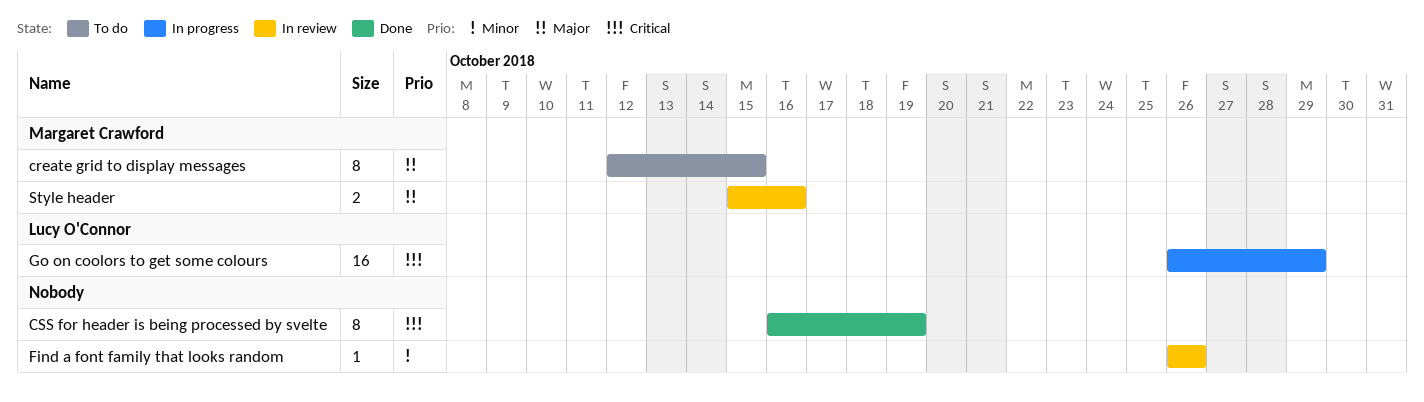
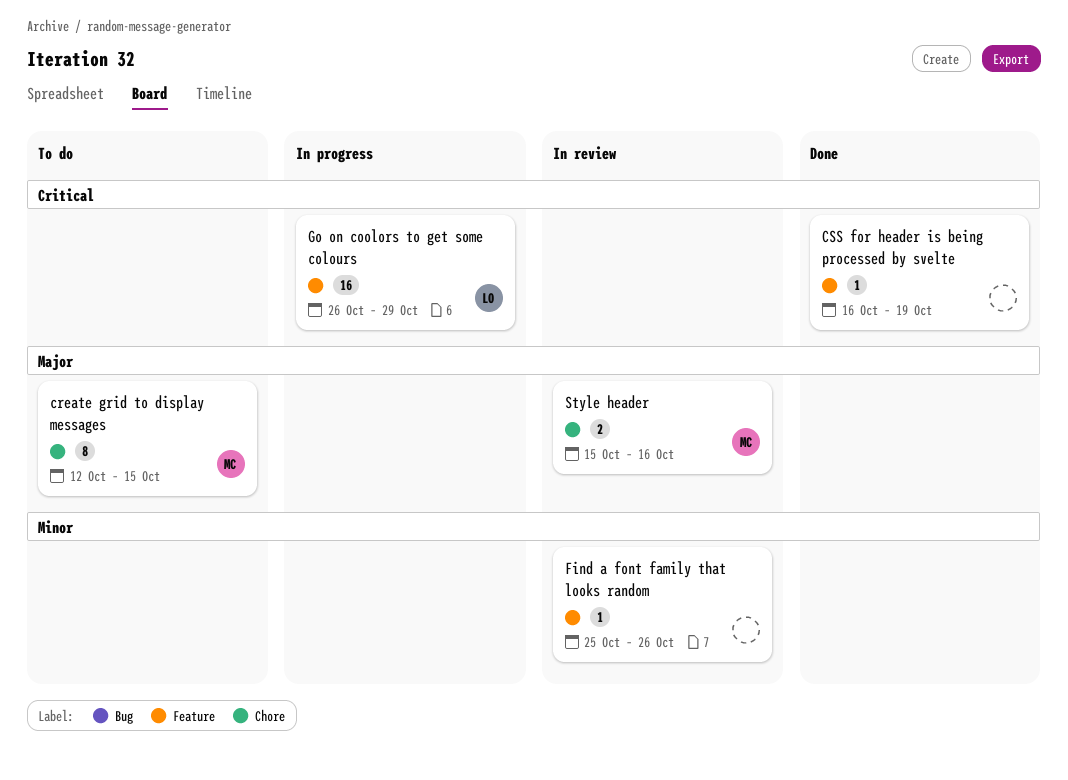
CSS for header is being processed by svelte, estimate: 8 -> 1
Find a font family that looks random, start: Oct 26 -> Oct 25

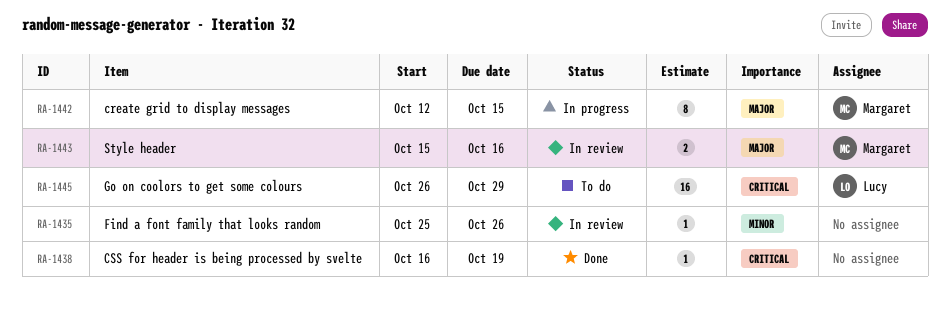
create grid to display messages, status: To do -> In progress
Go on coolors to get some colours, status: In progress -> To do

